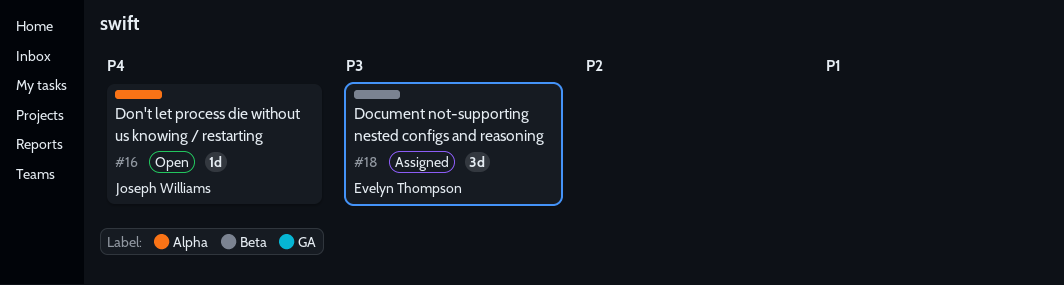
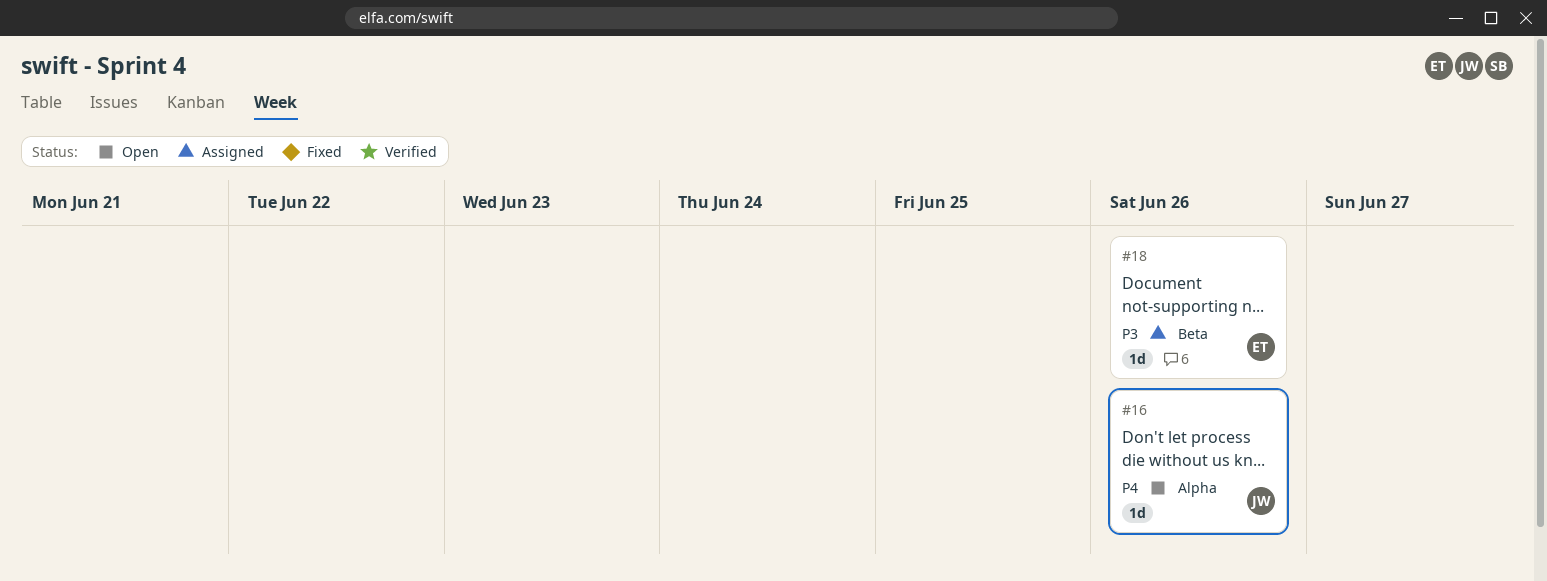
#18, estimate: 3d -> 1d

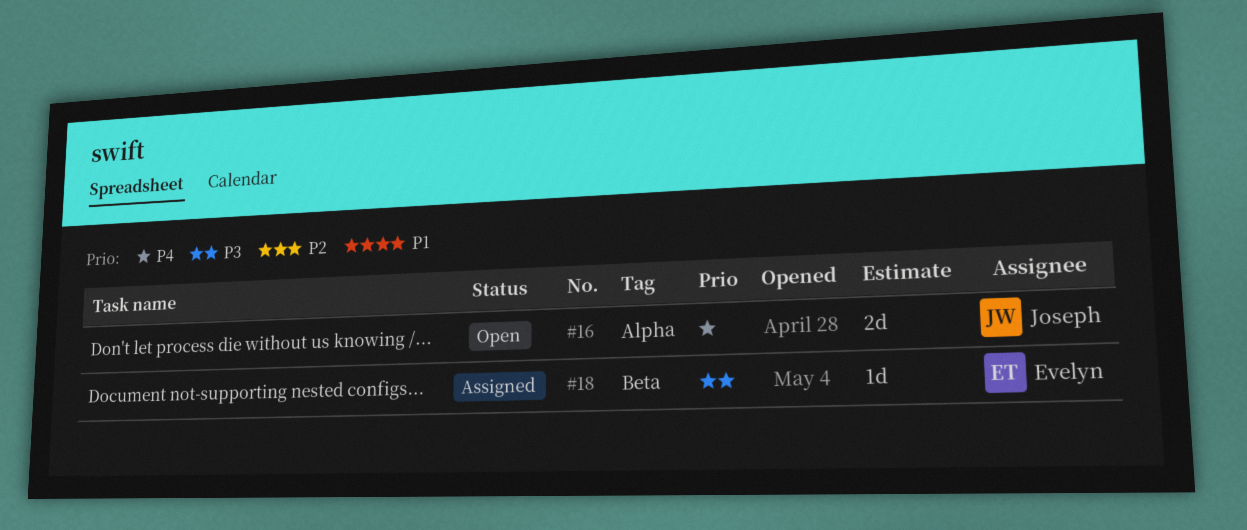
#16, estimate: 1d -> 2d

